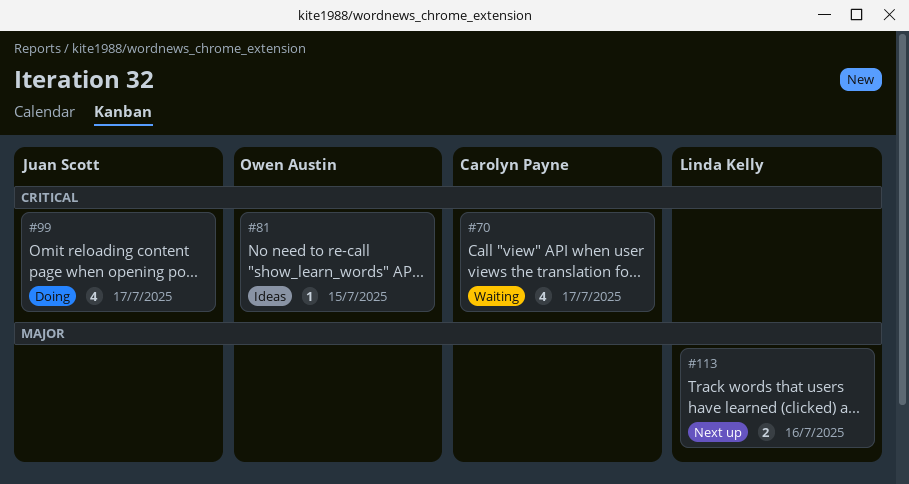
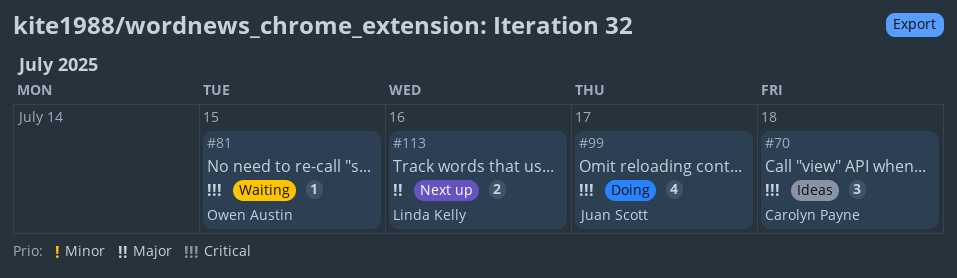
#70, status: Waiting -> Ideas
#70, estimate: 4 -> 3
#70, due: Jul 17 -> Jul 18
#81, status: Ideas -> Waiting

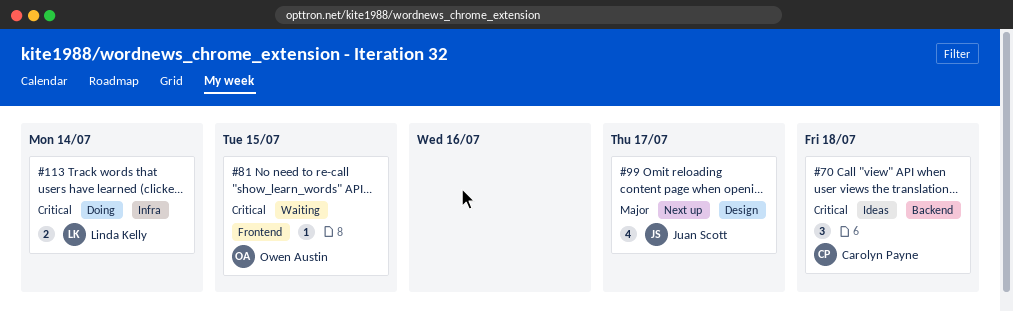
#99, status: Doing -> Next up
#99, priority: Critical -> Major
#113, status: Next up -> Doing
#113, priority: Major -> Critical
#113, due: Jul 16 -> Jul 14

